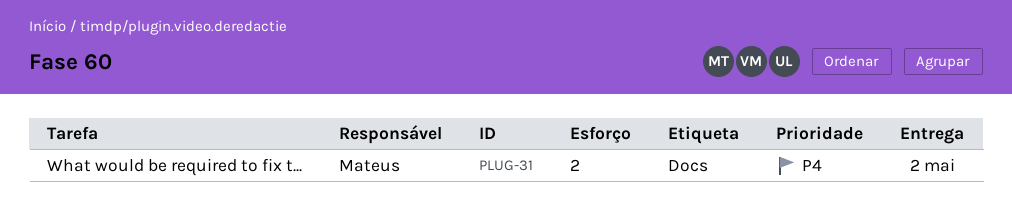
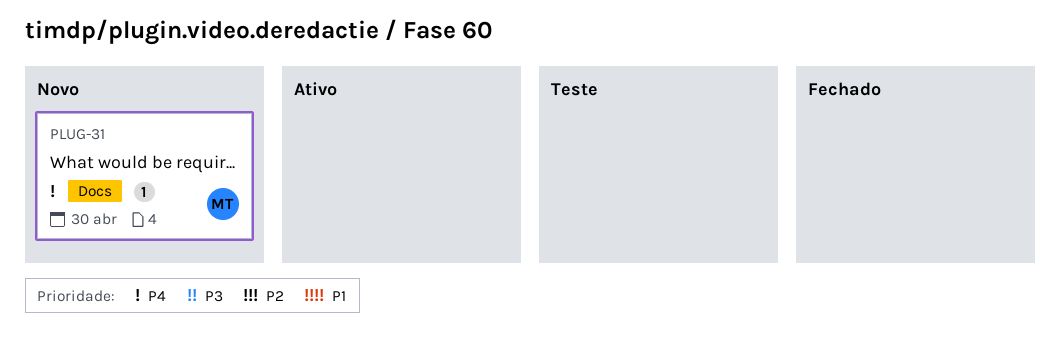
PLUG-31, estimate: 2 -> 1
PLUG-31, due: May 2 -> Apr 30

